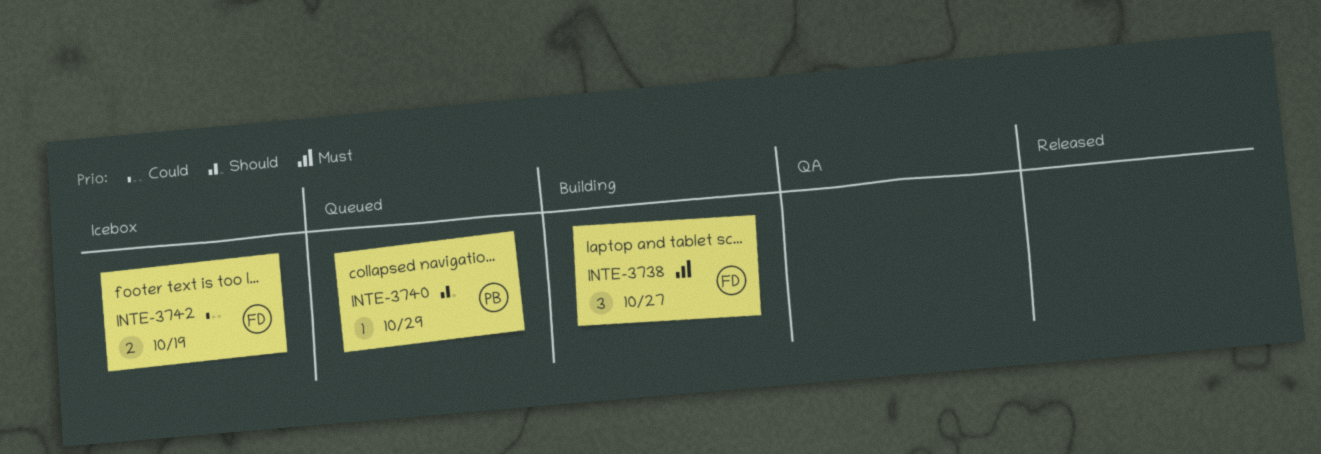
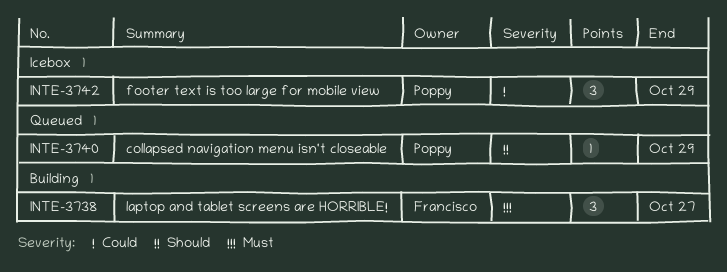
INTE-3742, owner: Francisco -> Poppy
INTE-3742, estimate: 2 -> 3
INTE-3742, due: Oct 19 -> Oct 29

